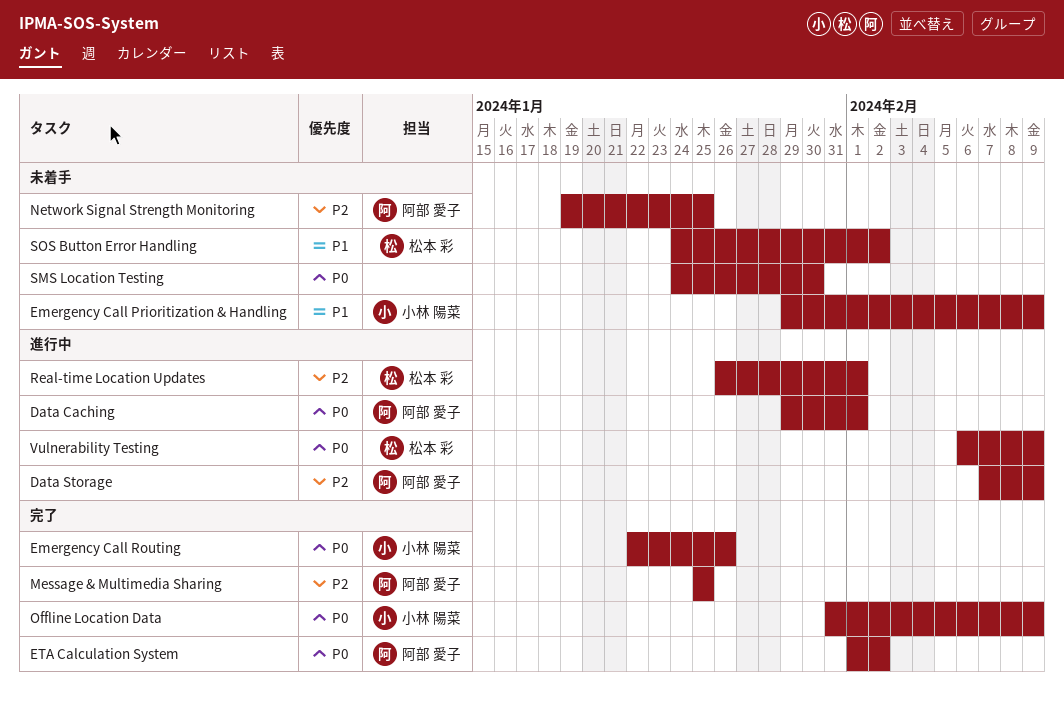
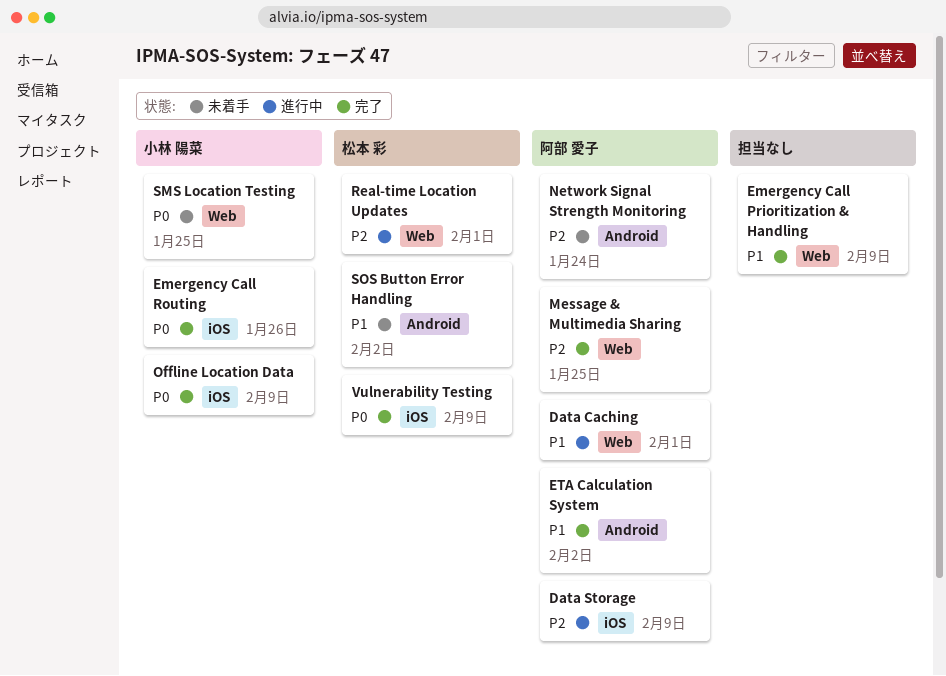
Data Caching, priority: P0 -> P1
Emergency Call Prioritization & Handling, status: 未着手 -> 完了
Emergency Call Prioritization & Handling, owner: 小林 陽菜 -> none
ETA Calculation System, priority: P0 -> P1
Network Signal Strength Monitoring, due: Jan 25 -> Jan 24
SMS Location Testing, owner: none -> 小林 陽菜
SMS Location Testing, due: Jan 30 -> Jan 25
Vulnerability Testing, status: 進行中 -> 完了

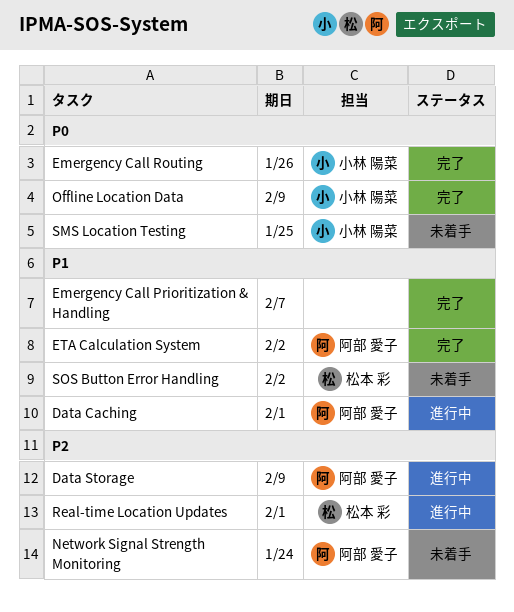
Emergency Call Prioritization & Handling, due: Feb 9 -> Feb 7
Message & Multimedia Sharing: present -> none
Vulnerability Testing: present -> none

